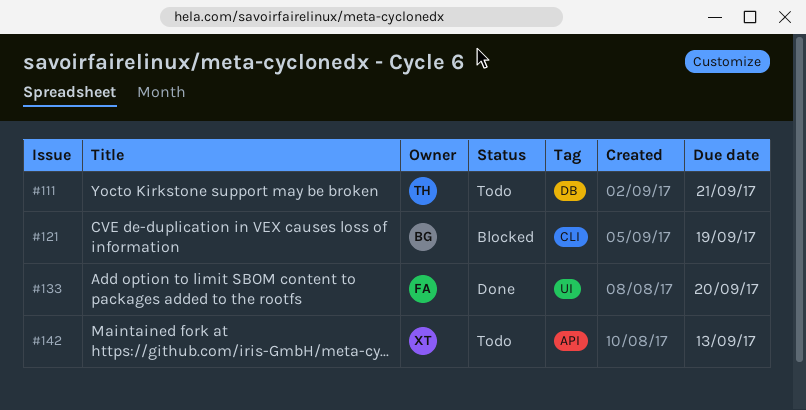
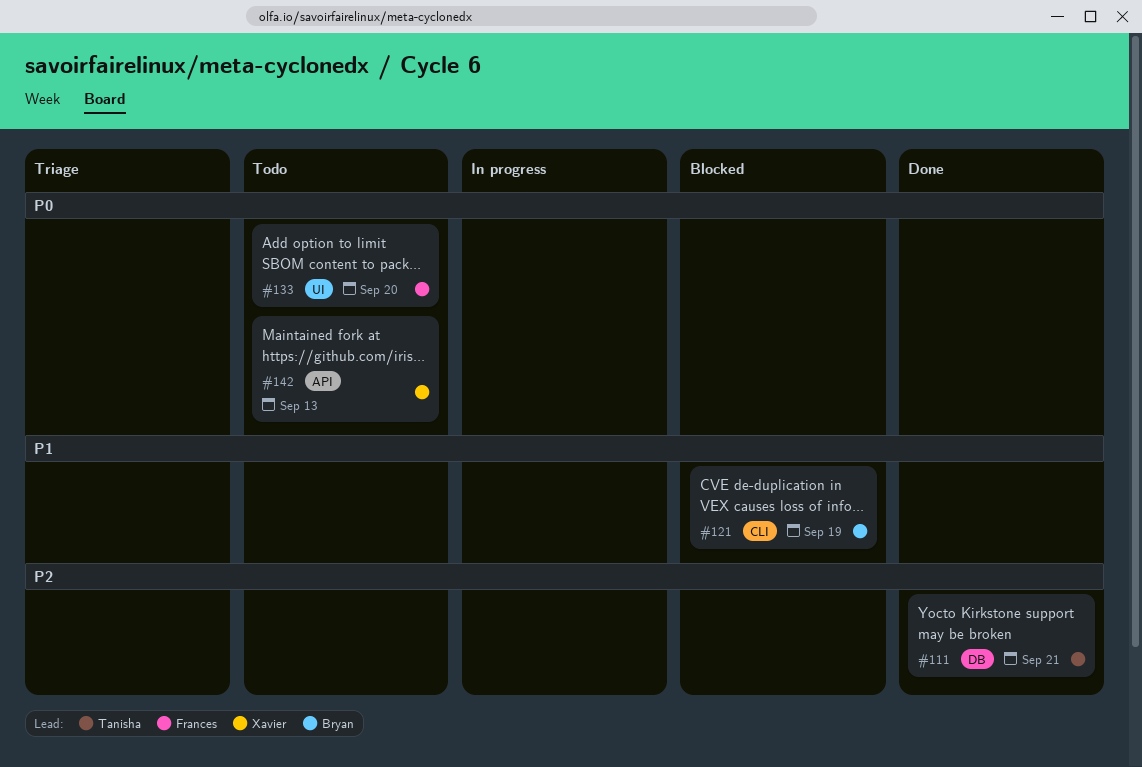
#111, status: Todo -> Done
#133, status: Done -> Todo

